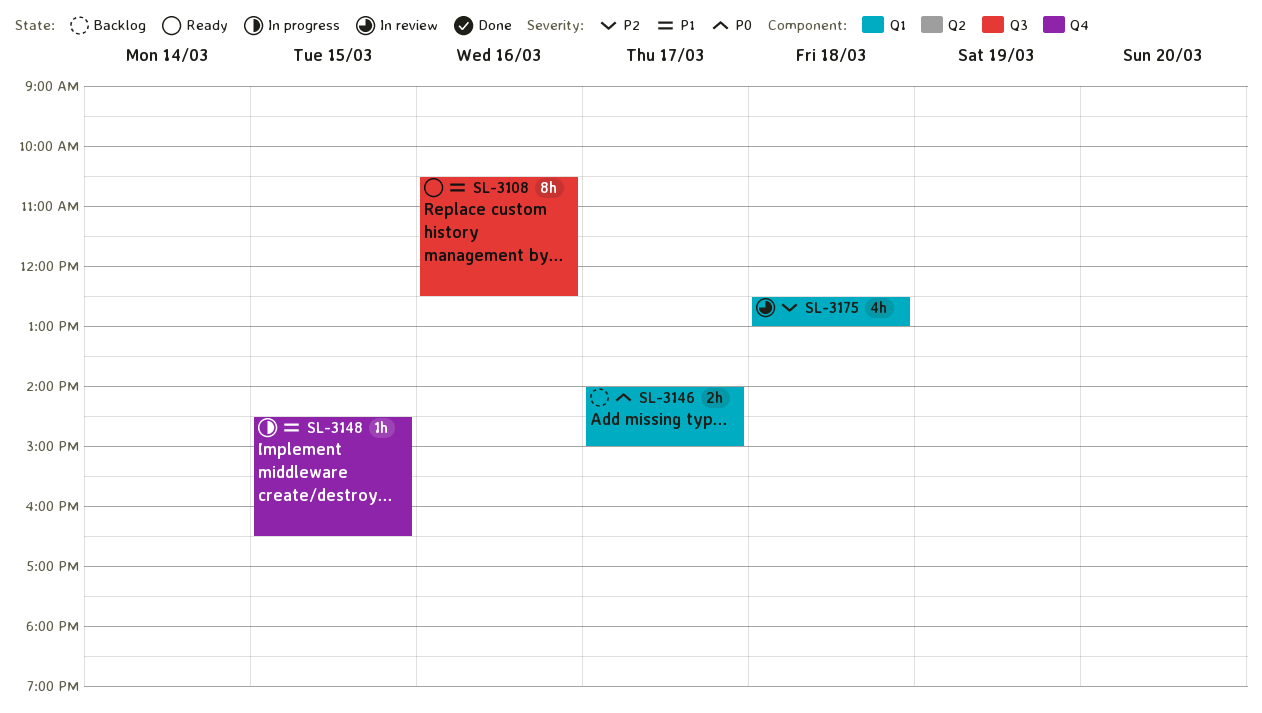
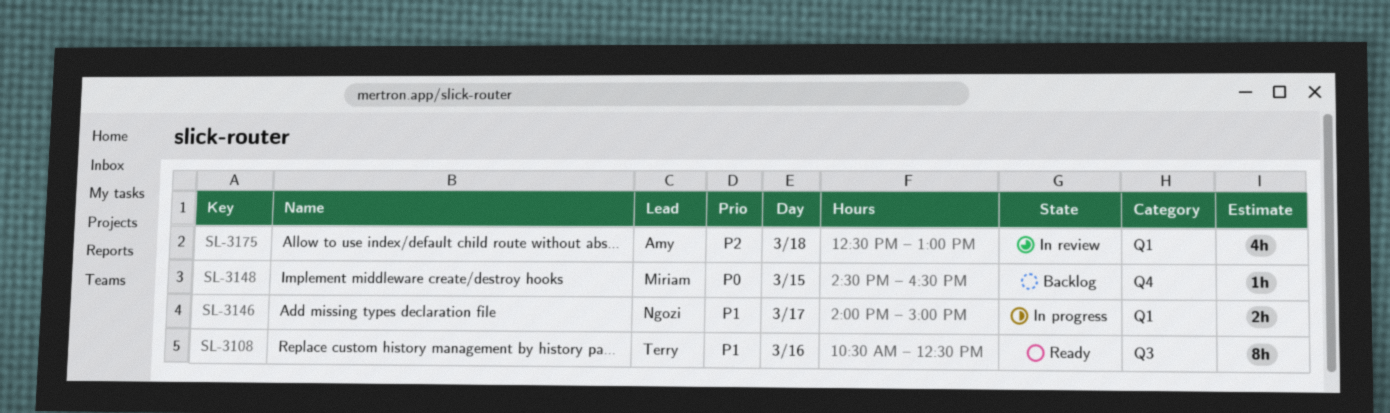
SL-3146, status: Backlog -> In progress
SL-3146, priority: P0 -> P1
SL-3148, status: In progress -> Backlog
SL-3148, priority: P1 -> P0

